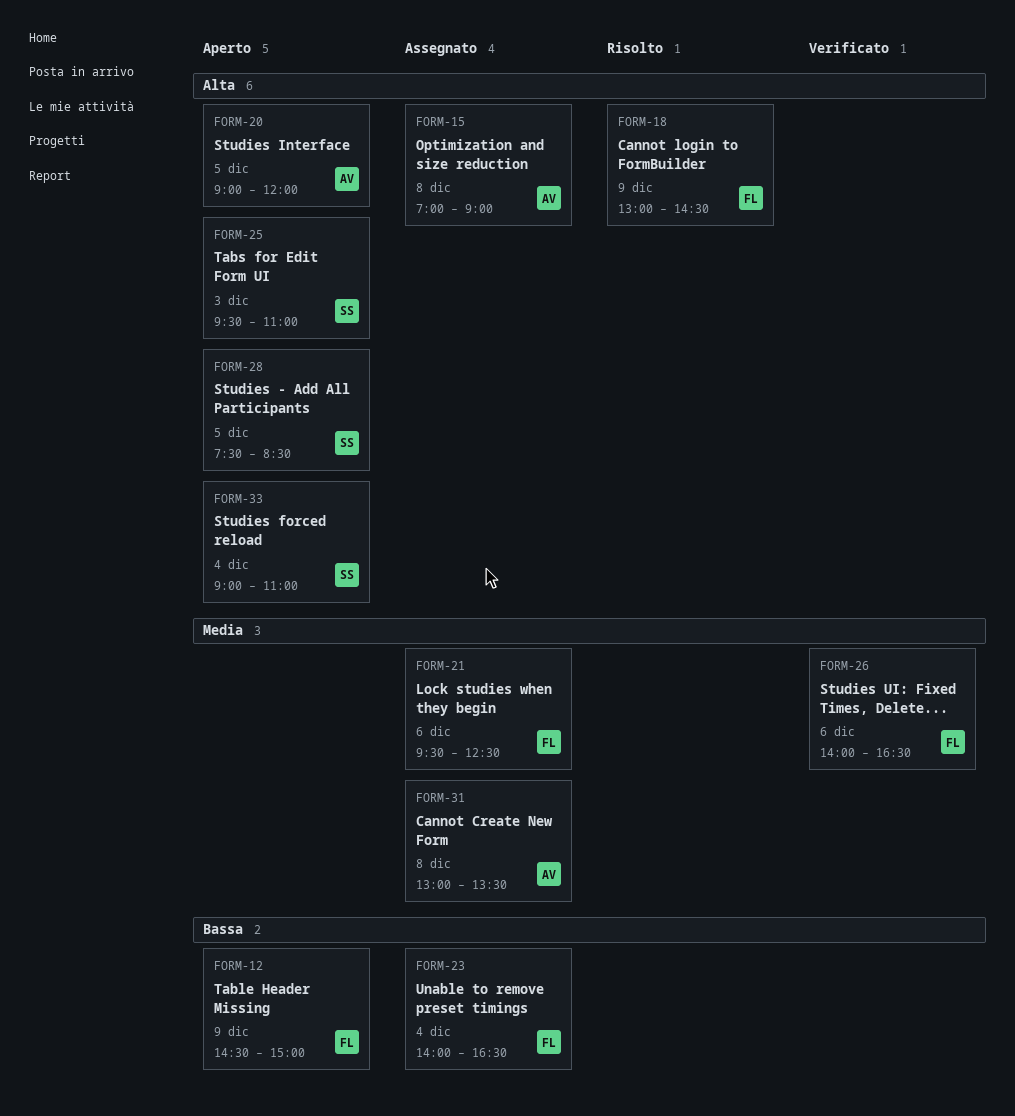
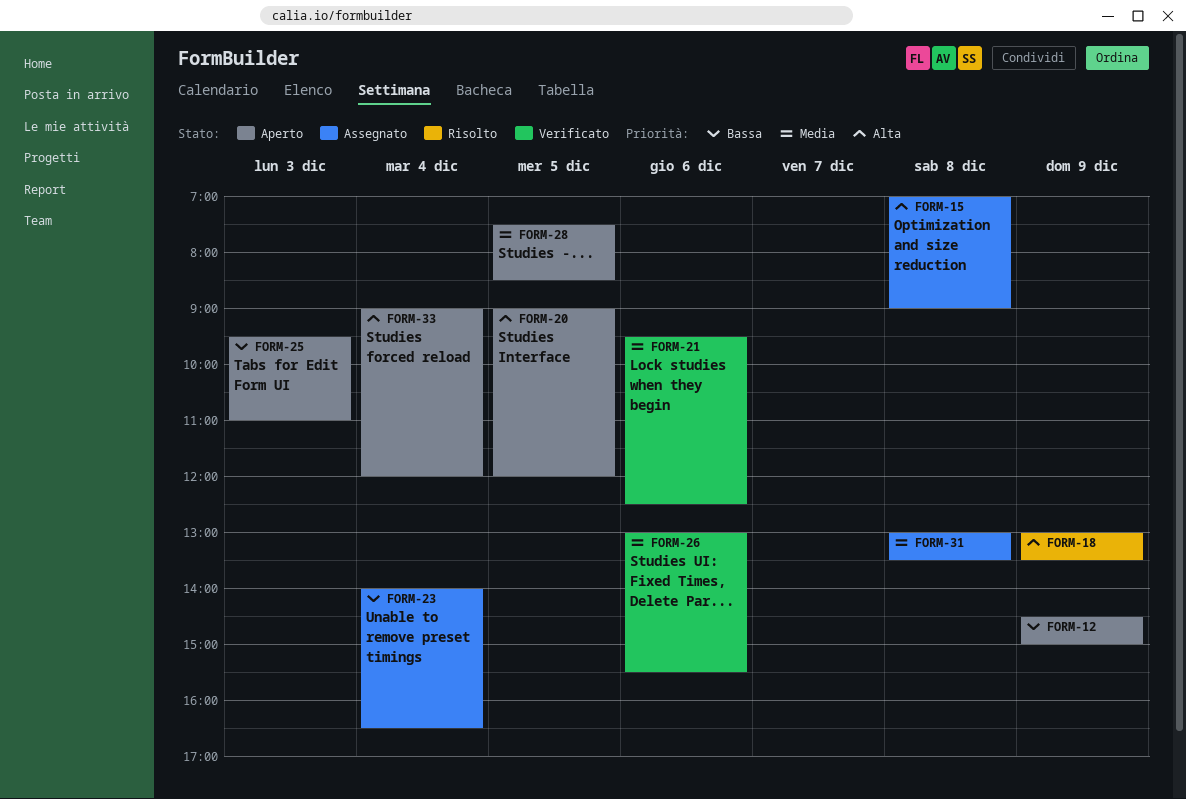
FORM-18, ends: 14:30 -> 13:30
FORM-21, status: Assegnato -> Verificato
FORM-25, priority: Alta -> Bassa
FORM-26, begins: 14:00 -> 13:00
FORM-26, ends: 16:30 -> 15:30
FORM-28, priority: Alta -> Media
FORM-33, ends: 11:00 -> 12:00

